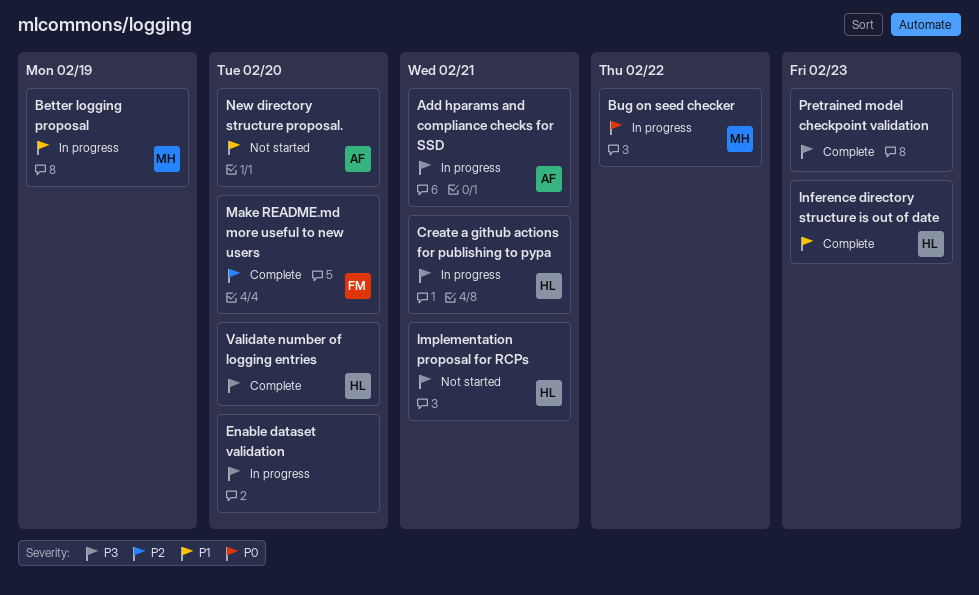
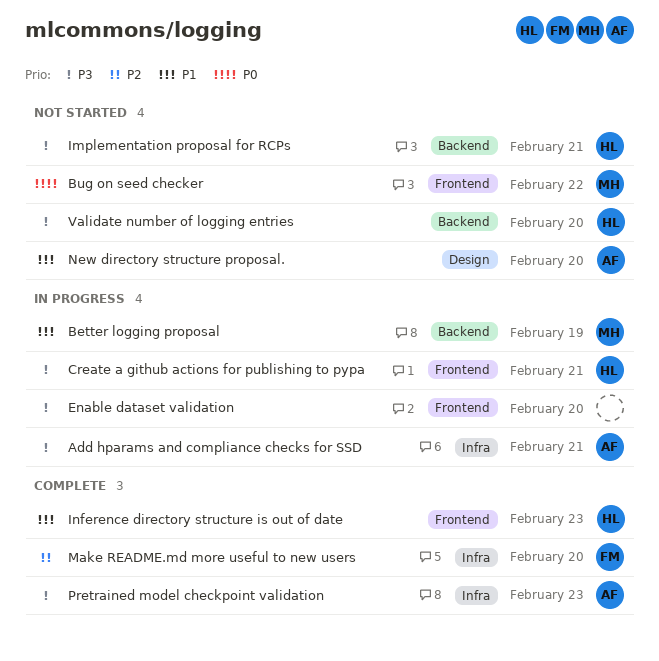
Bug on seed checker, status: In progress -> Not started
Pretrained model checkpoint validation, owner: none -> AF
Validate number of logging entries, status: Complete -> Not started

